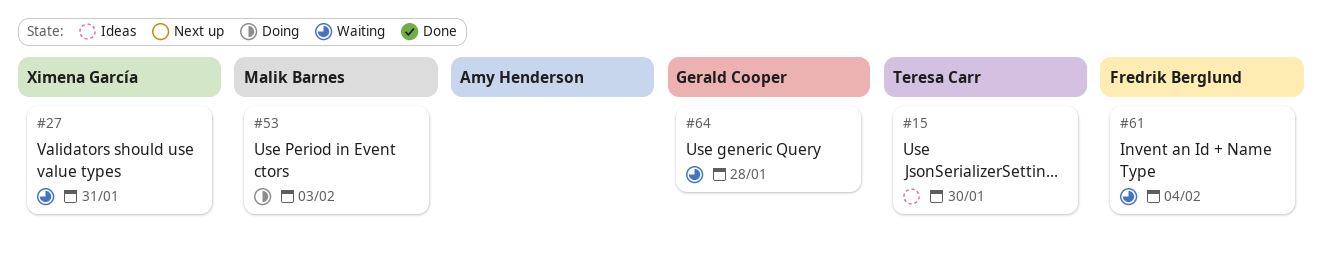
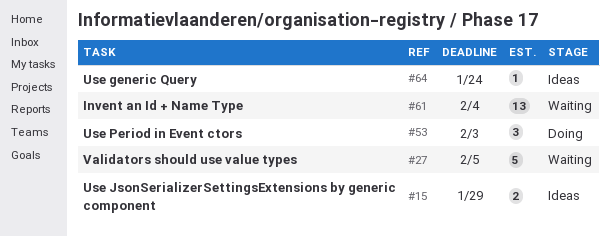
#15, due: Jan 30 -> Jan 29
#27, due: Jan 31 -> Feb 5
#64, status: Waiting -> Ideas
#64, due: Jan 28 -> Jan 24

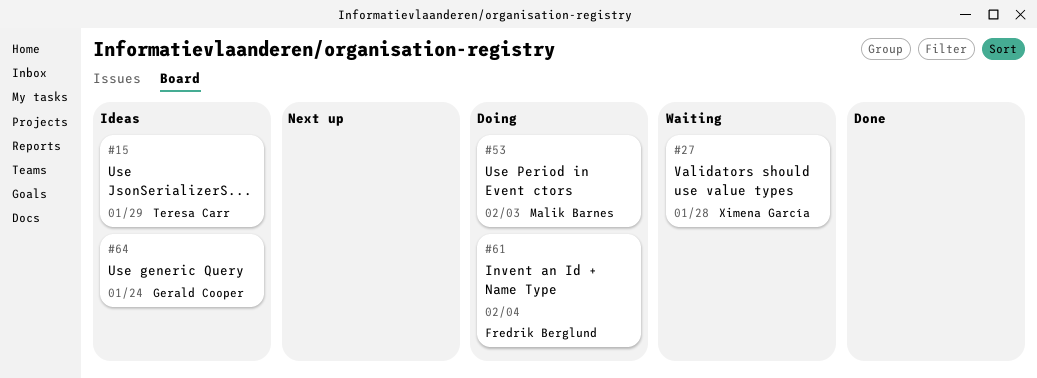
#27, due: Feb 5 -> Jan 28
#61, status: Waiting -> Doing

